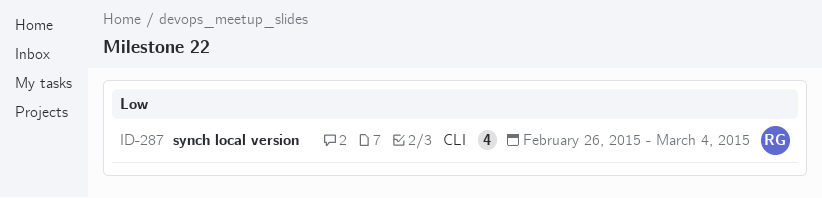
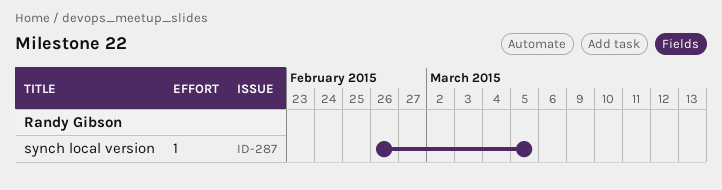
ID-287, estimate: 4 -> 1
ID-287, due: Mar 4 -> Mar 5

